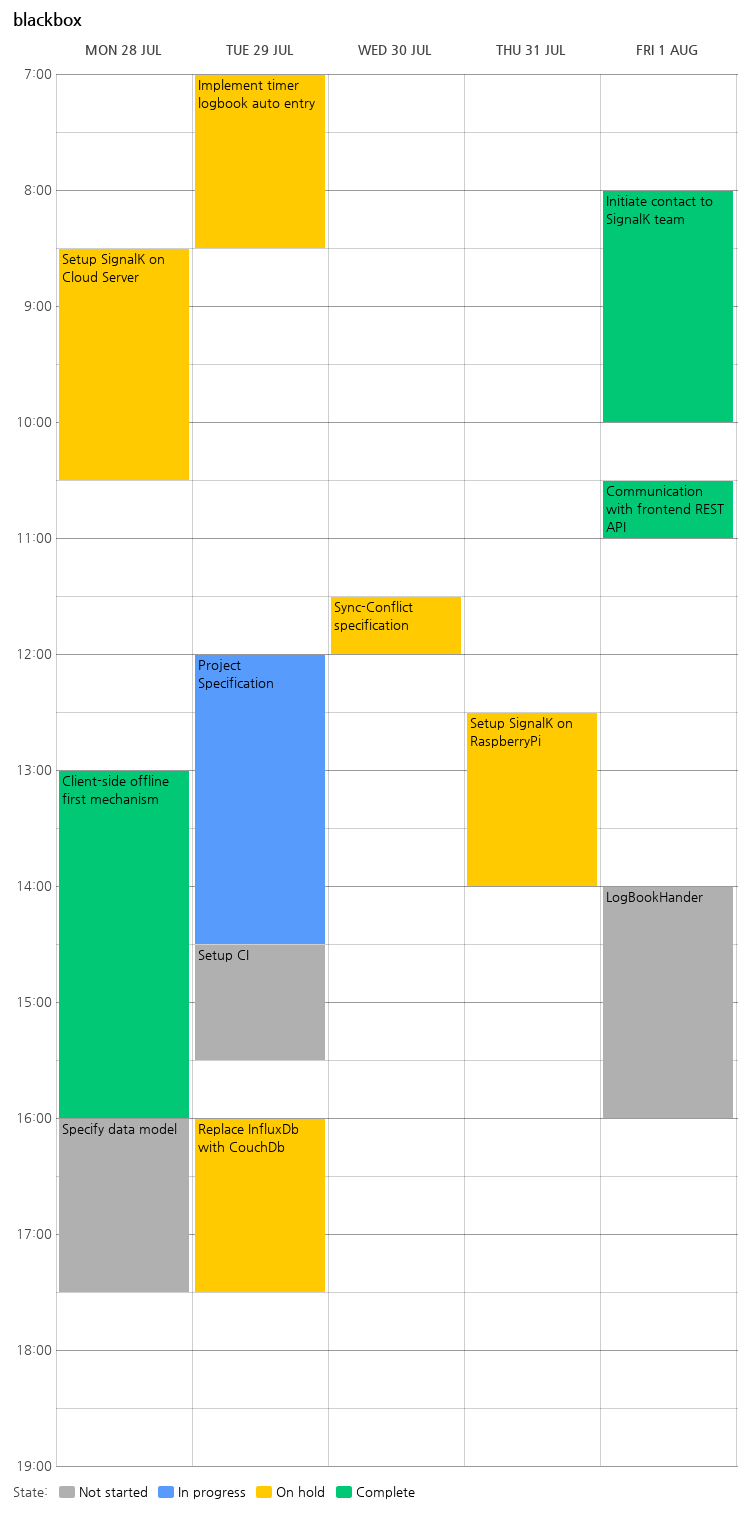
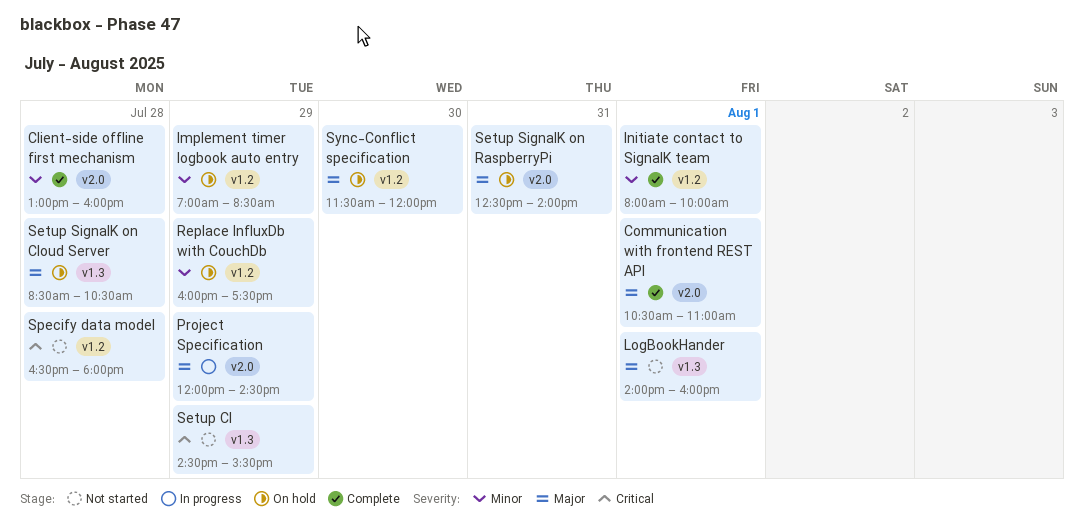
Specify data model, begins: 16:00 -> 16:30
Specify data model, ends: 17:30 -> 18:00

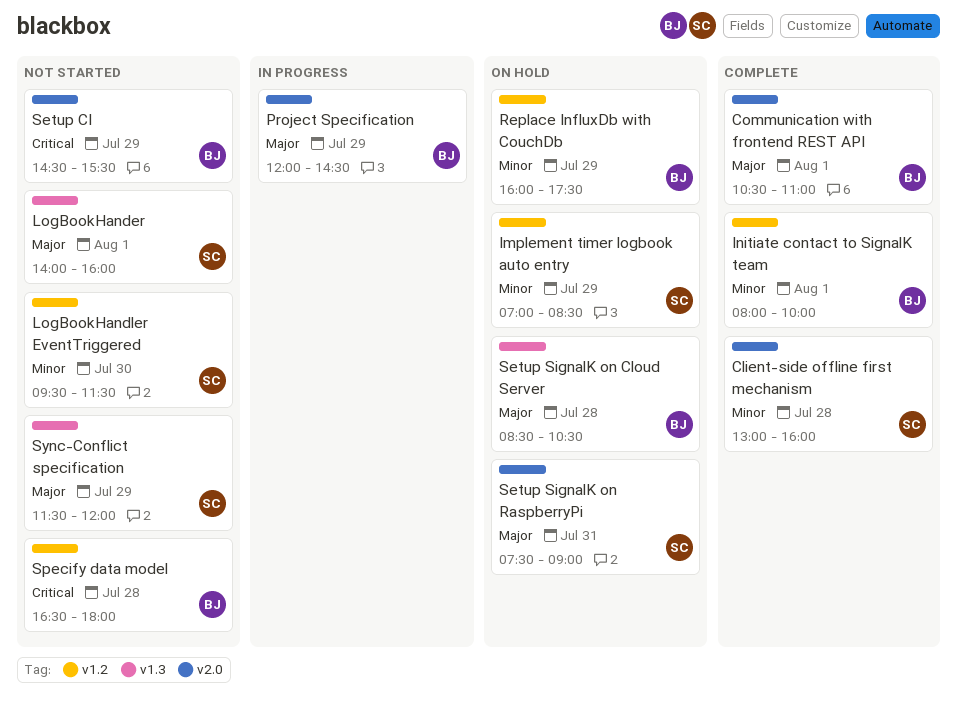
LogBookHandler EventTriggered: none -> present
Setup CI, label: v1.3 -> v2.0
Setup SignalK on RaspberryPi, begins: 12:30 -> 07:30
Setup SignalK on RaspberryPi, ends: 14:00 -> 09:00
Sync-Conflict specification, status: On hold -> Not started
Sync-Conflict specification, label: v1.2 -> v1.3
Sync-Conflict specification, day: Jul 30 -> Jul 29

